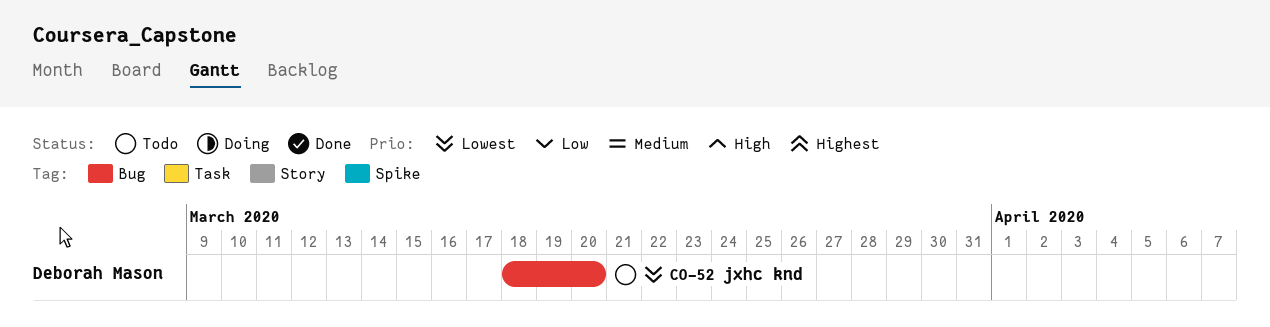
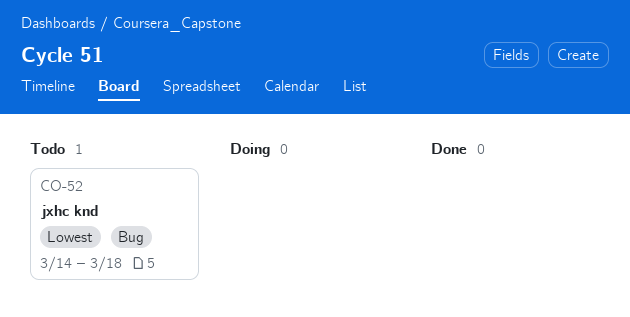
CO-52, start: Mar 18 -> Mar 14
CO-52, due: Mar 20 -> Mar 18

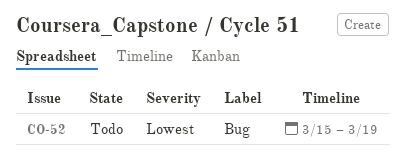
CO-52, start: Mar 14 -> Mar 15
CO-52, due: Mar 18 -> Mar 19

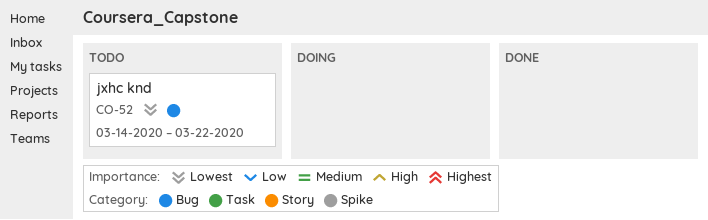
CO-52, start: Mar 15 -> Mar 14
CO-52, due: Mar 19 -> Mar 22

